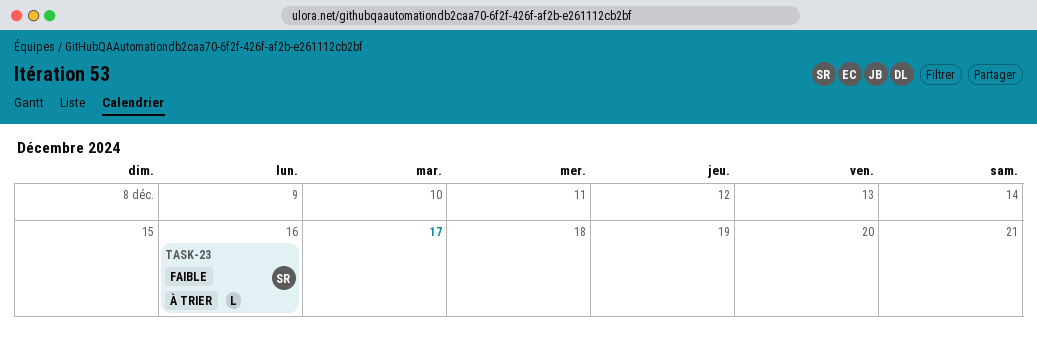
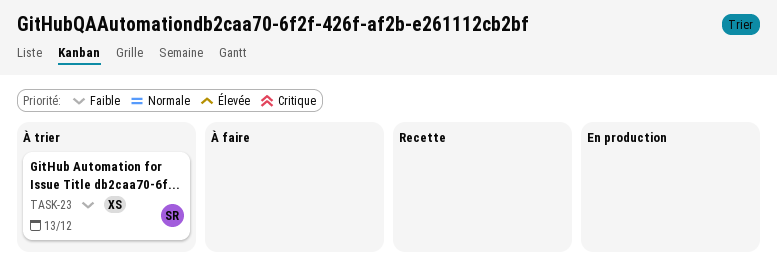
TASK-23, estimate: L -> XS
TASK-23, due: Dec 16 -> Dec 13

